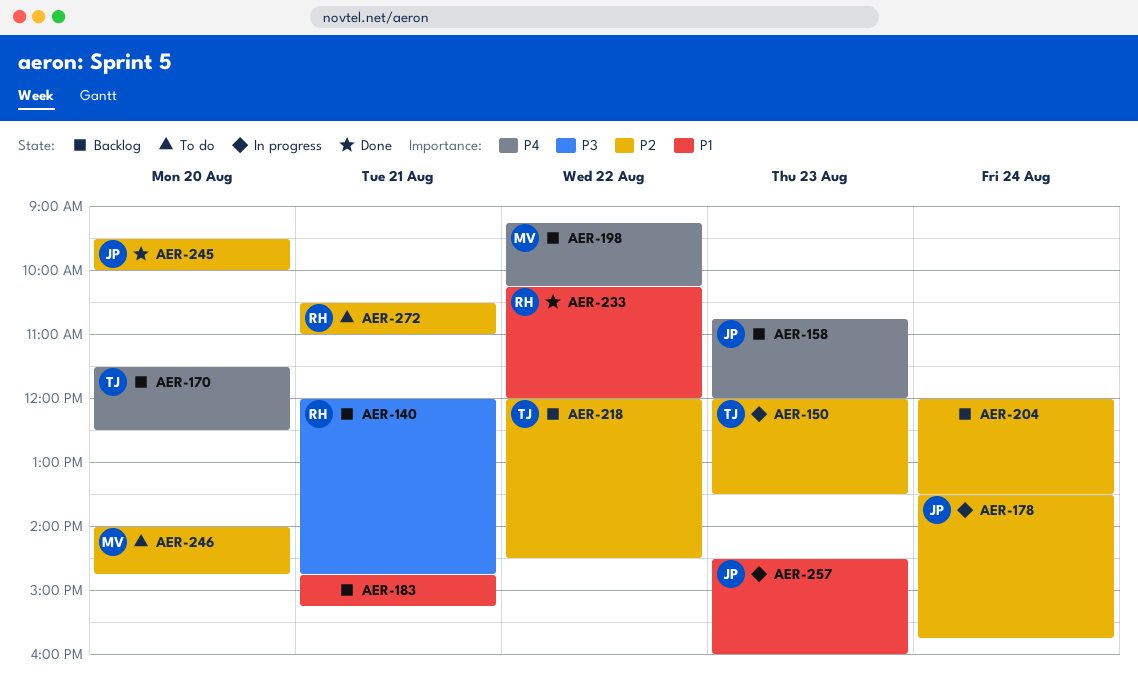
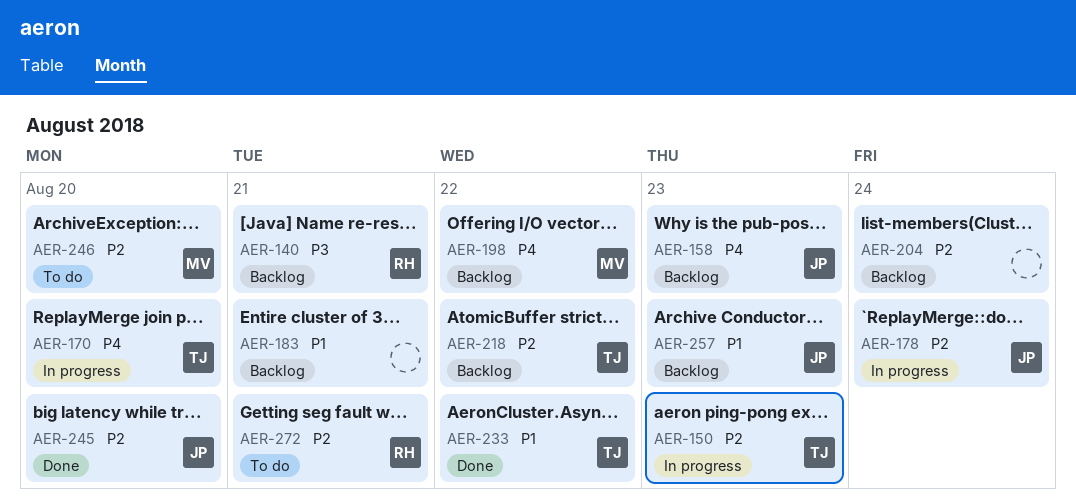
AER-170, status: Backlog -> In progress
AER-233, owner: RH -> TJ
AER-257, status: In progress -> Backlog

